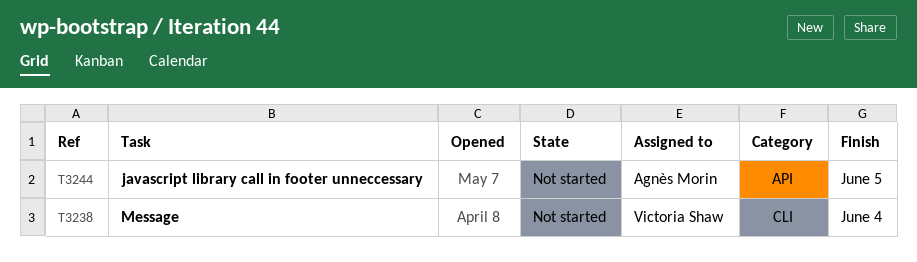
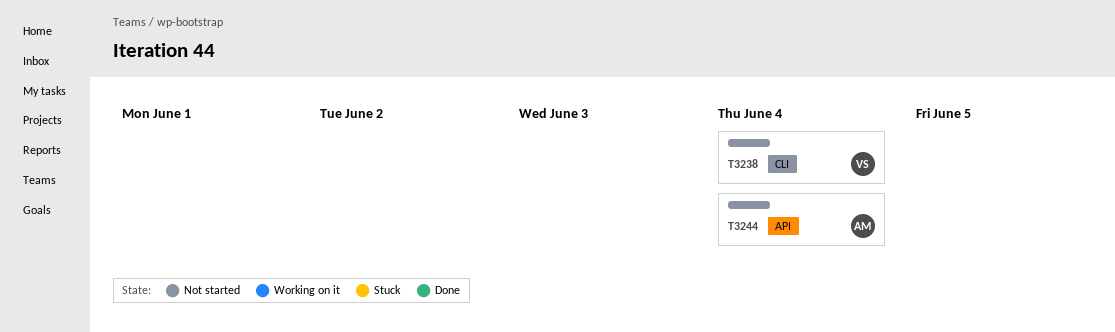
T3244, due: Jun 5 -> Jun 4

